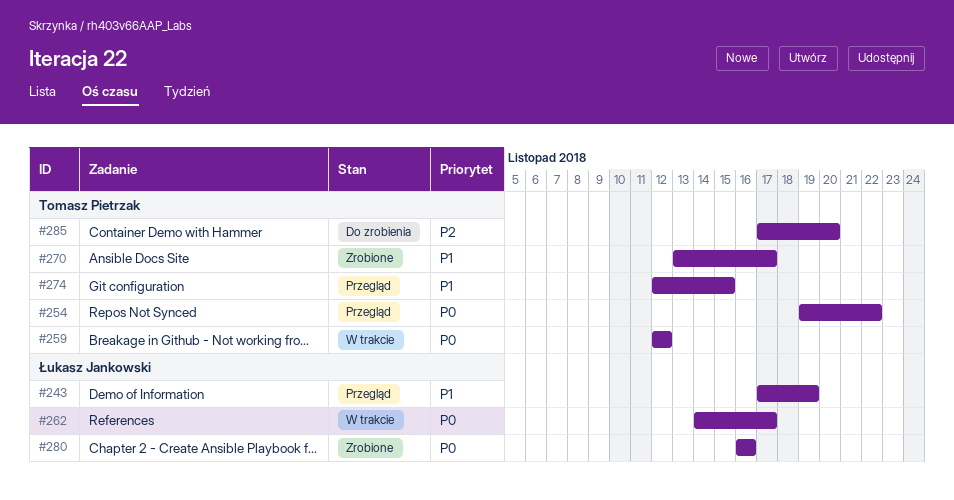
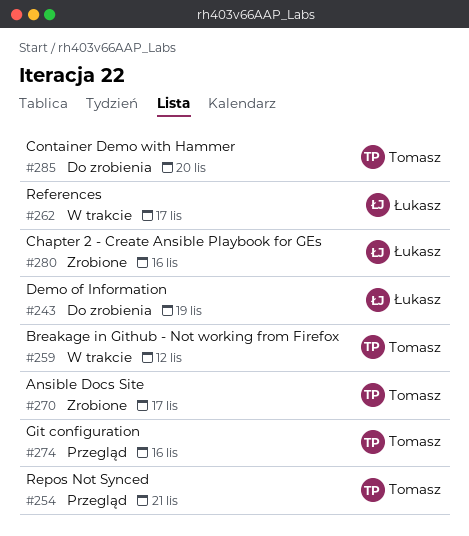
#243, status: Przegląd -> Do zrobienia
#254, due: Nov 22 -> Nov 21
#274, due: Nov 15 -> Nov 16

